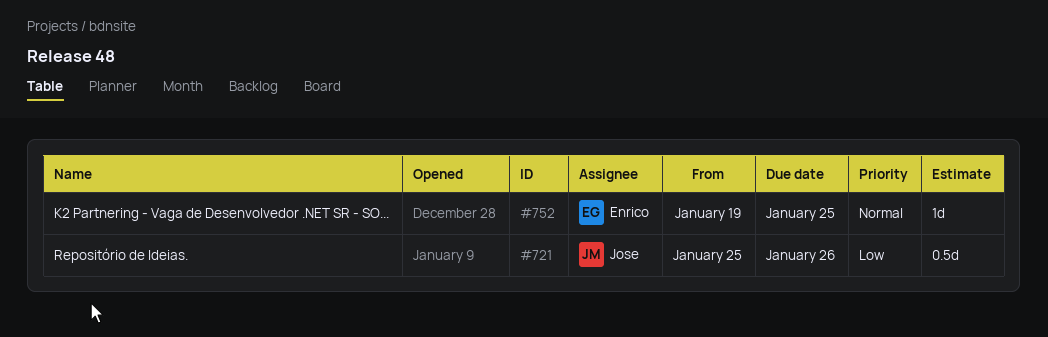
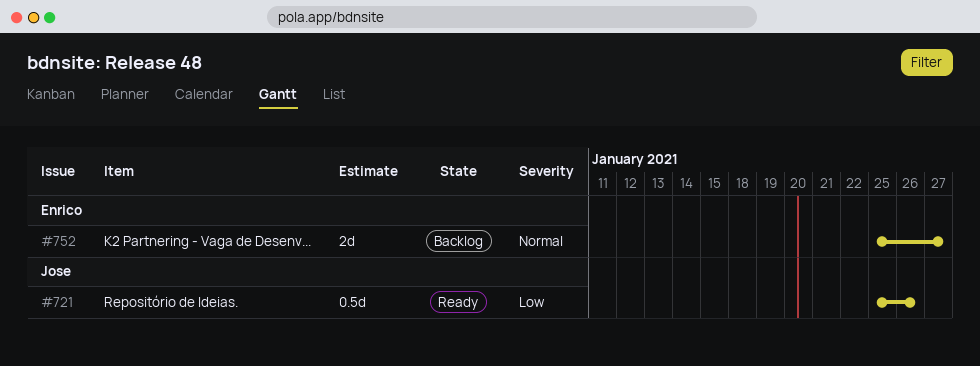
#752, estimate: 1d -> 2d
#752, start: Jan 19 -> Jan 25
#752, due: Jan 25 -> Jan 27

